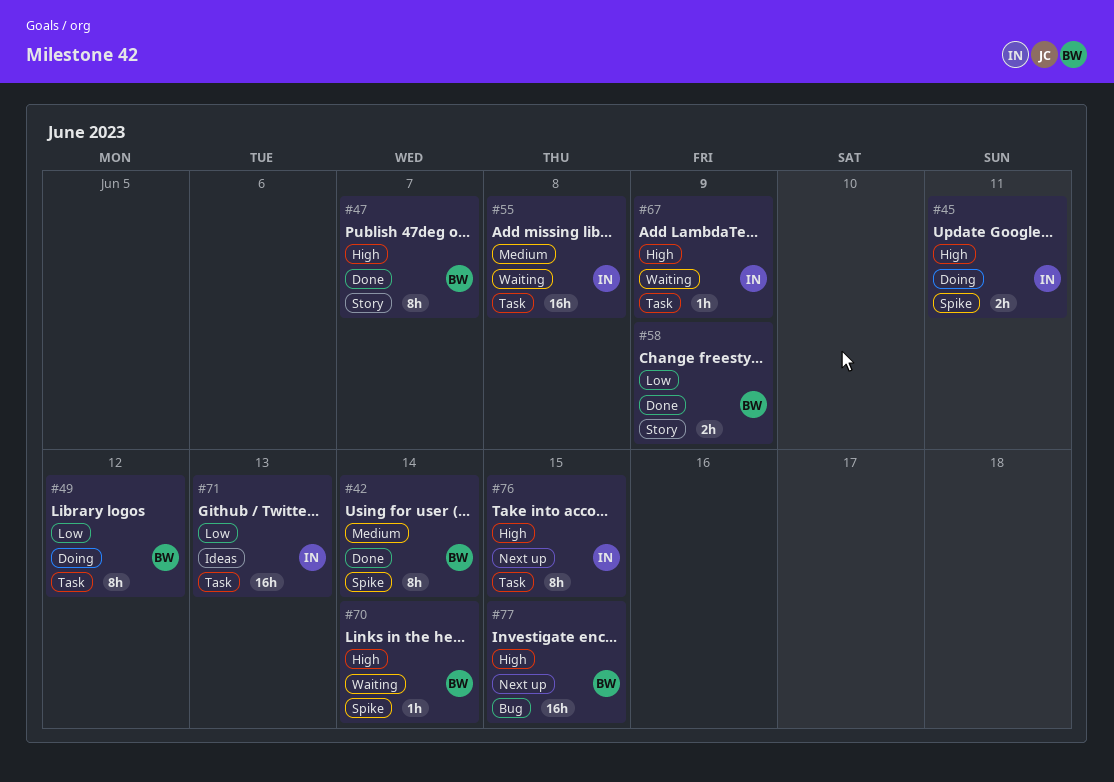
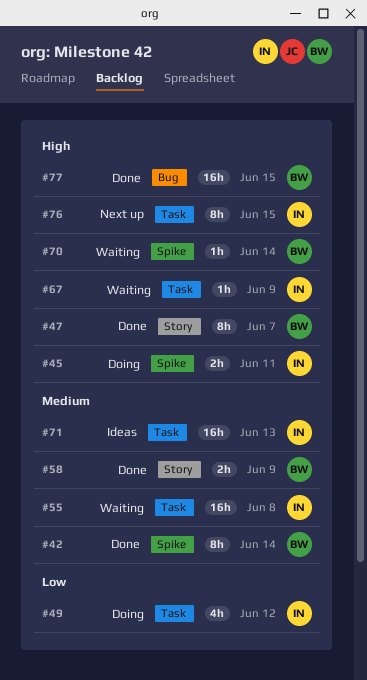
#49, owner: BW -> IN
#49, estimate: 8h -> 4h
#58, priority: Low -> Medium
#71, priority: Low -> Medium
#77, status: Next up -> Done

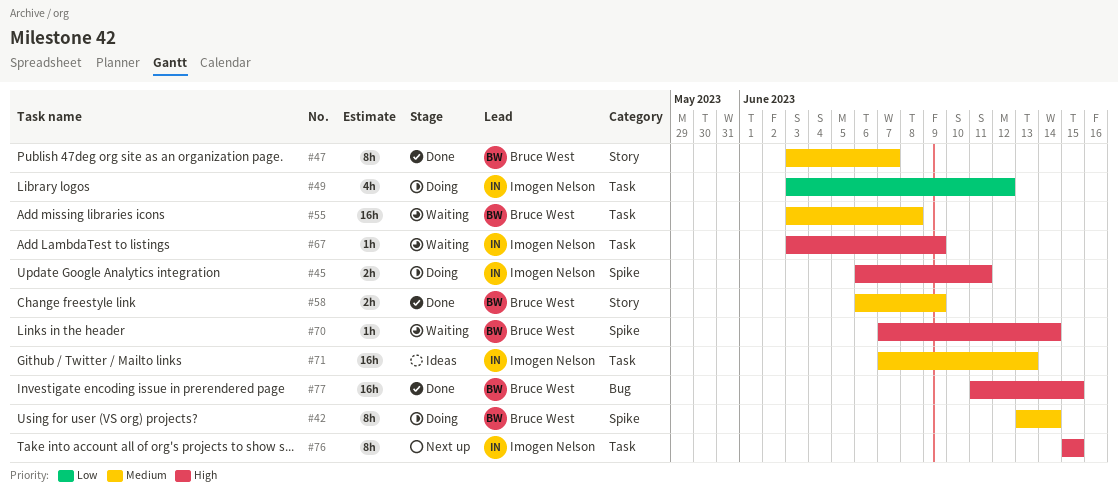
#42, status: Done -> Doing
#47, priority: High -> Medium
#55, owner: Imogen Nelson -> Bruce West

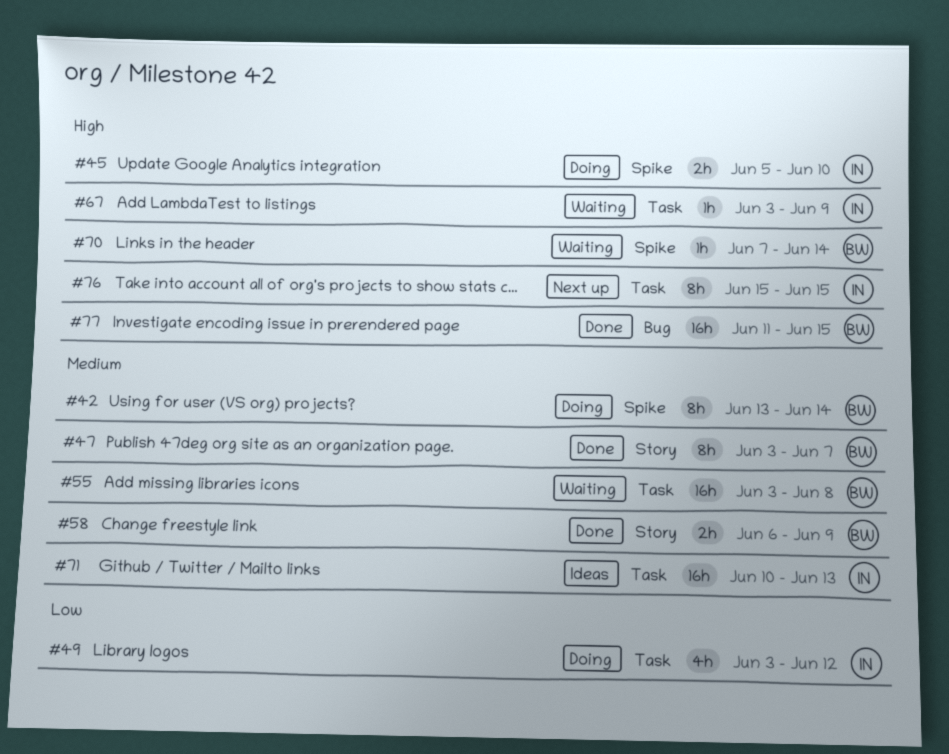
#45, start: Jun 6 -> Jun 5
#45, due: Jun 11 -> Jun 10
#71, start: Jun 7 -> Jun 10

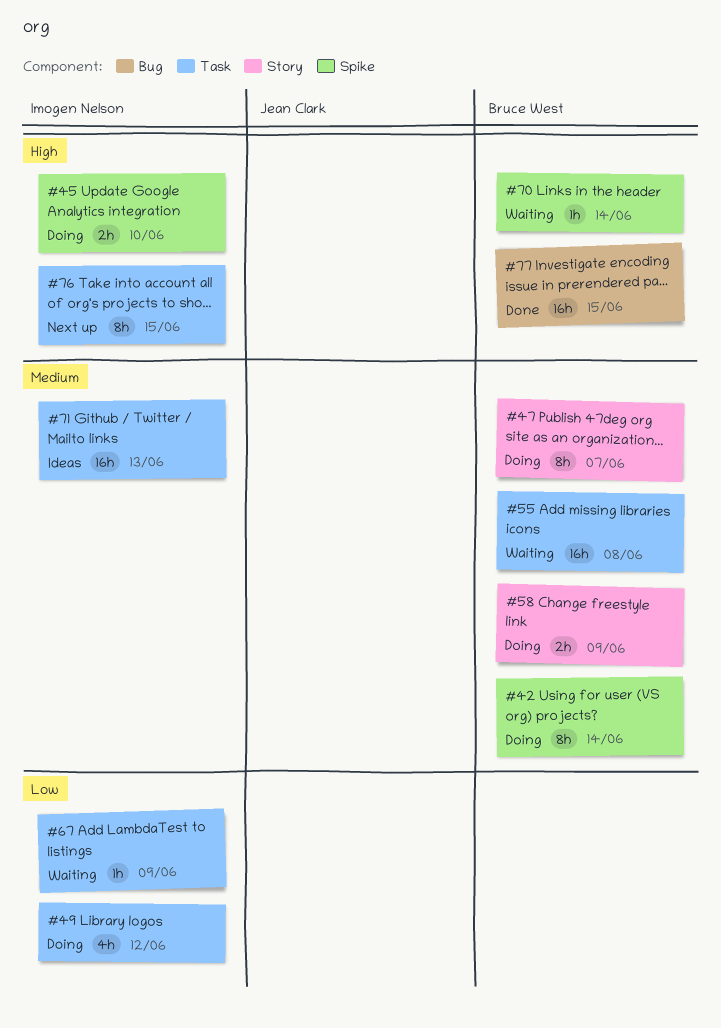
#47, status: Done -> Doing
#58, status: Done -> Doing
#67, priority: High -> Low

